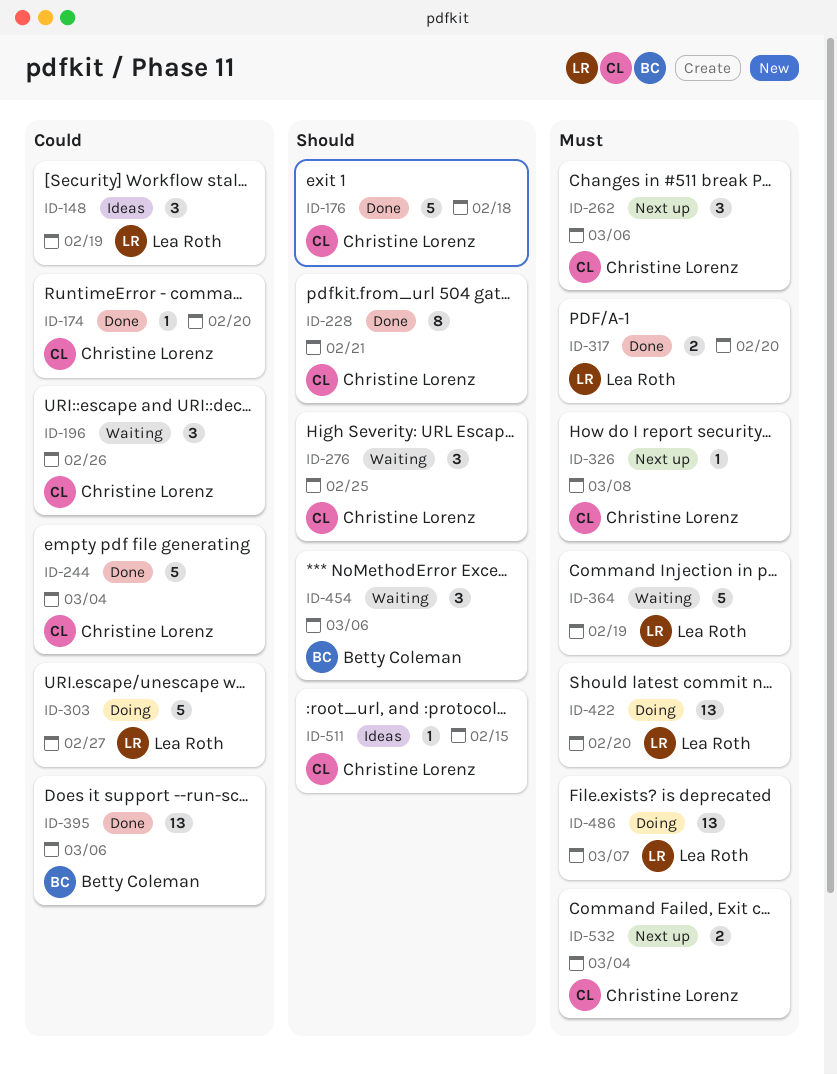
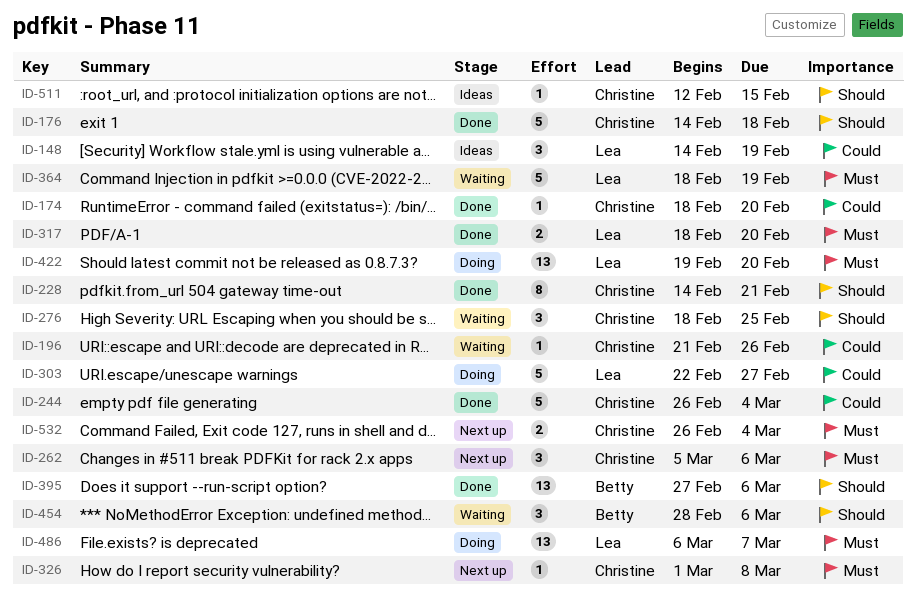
ID-196, estimate: 3 -> 1
ID-395, priority: Could -> Should

